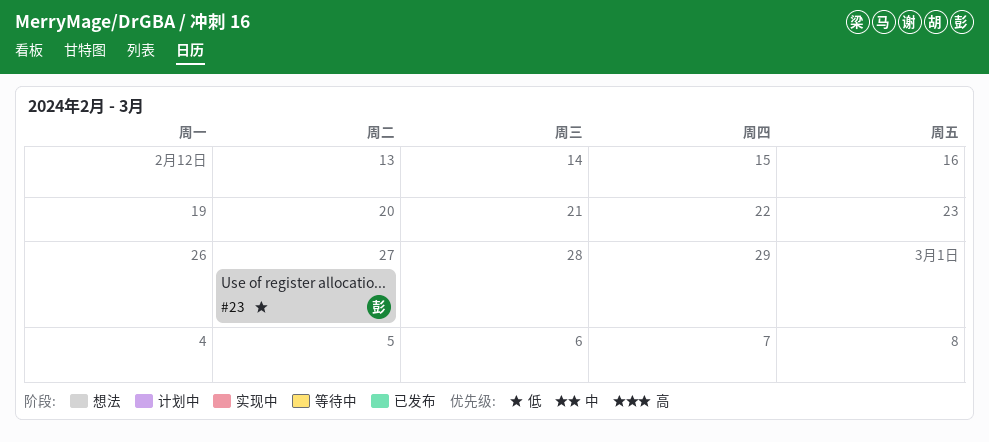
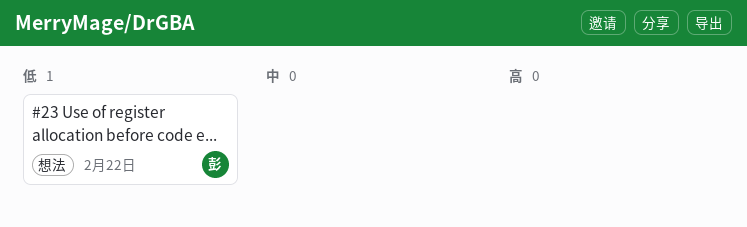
#23, due: Feb 27 -> Feb 22

